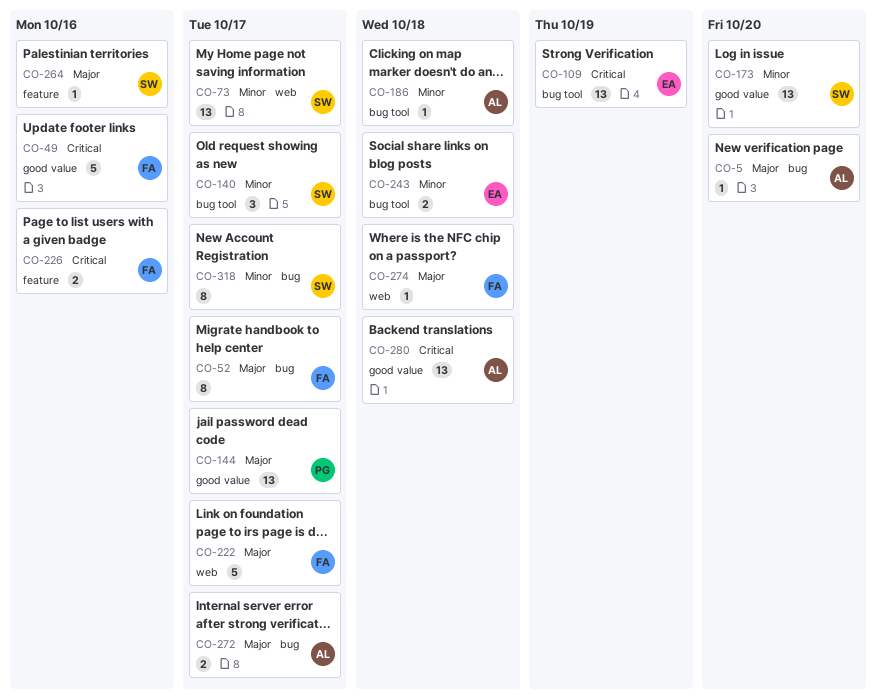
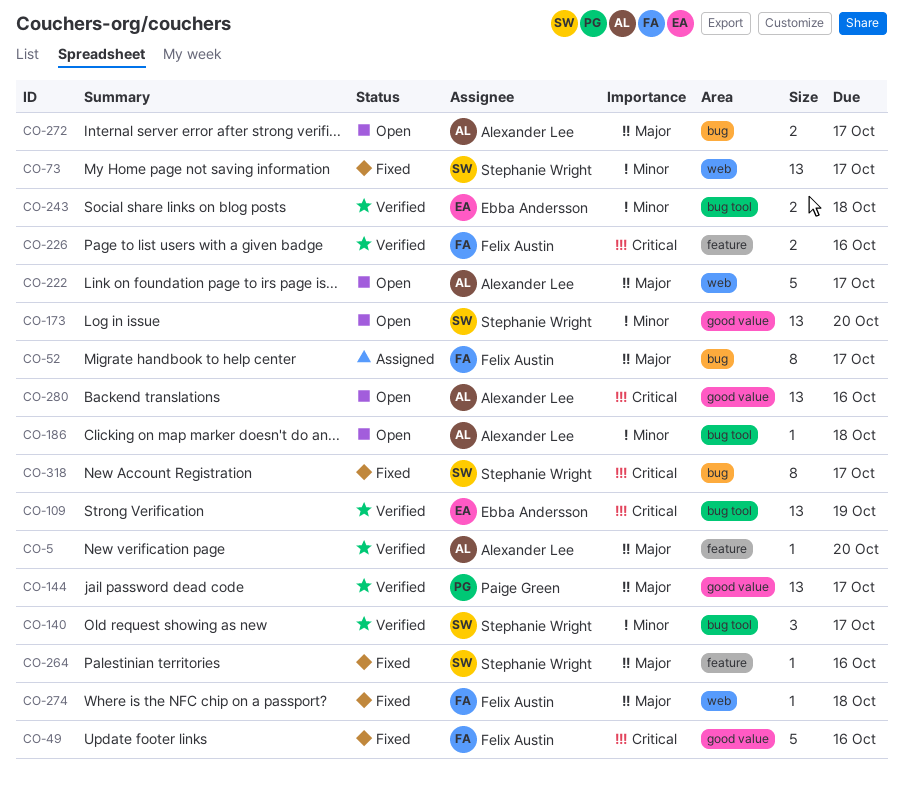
CO-5, label: bug -> feature
CO-222, owner: Felix Austin -> Alexander Lee
CO-280, due: Oct 18 -> Oct 16
CO-318, priority: Minor -> Critical

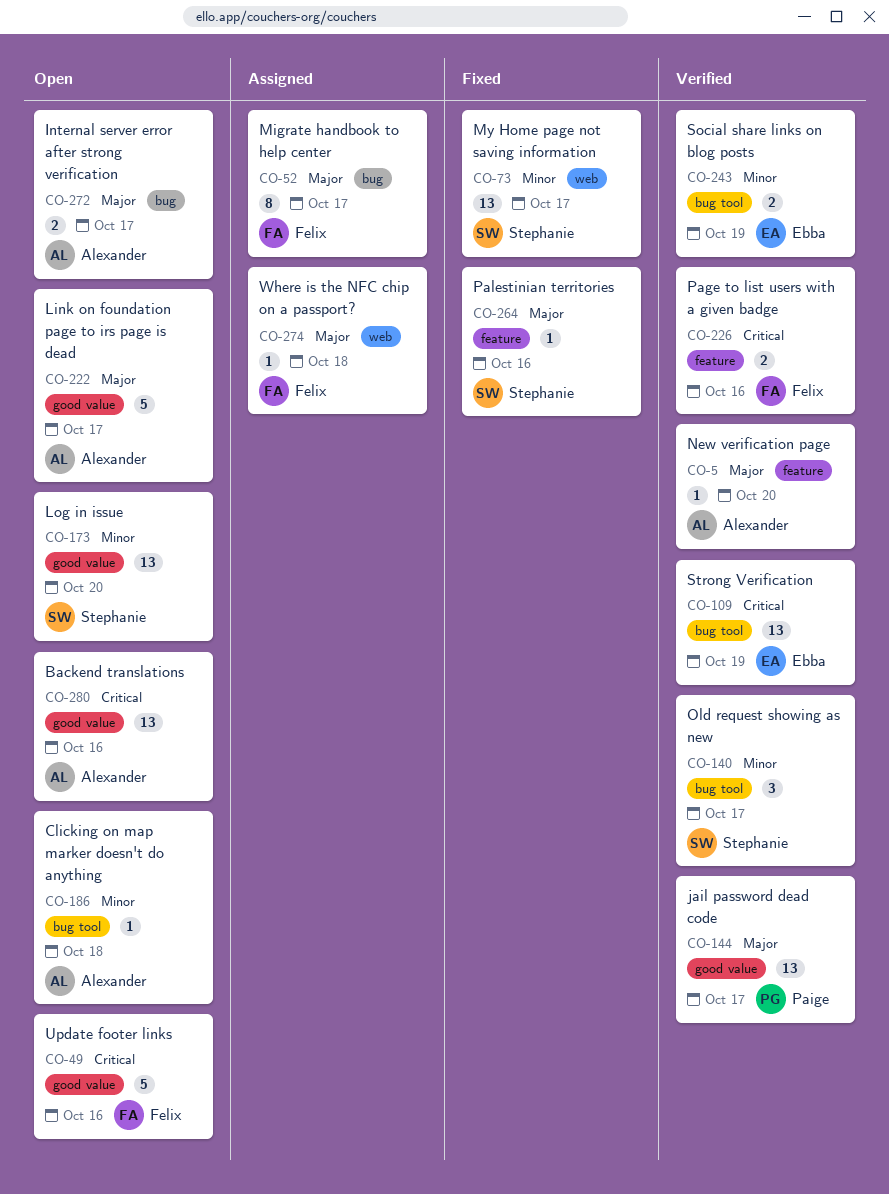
CO-49, status: Fixed -> Open
CO-222, label: web -> good value
CO-243, due: Oct 18 -> Oct 19
CO-274, status: Fixed -> Assigned
CO-318: present -> none

